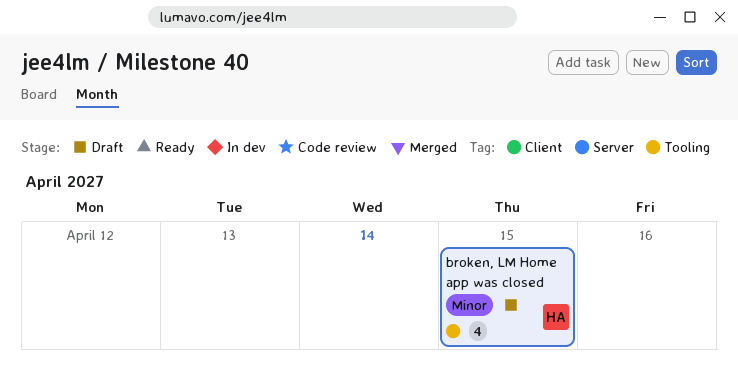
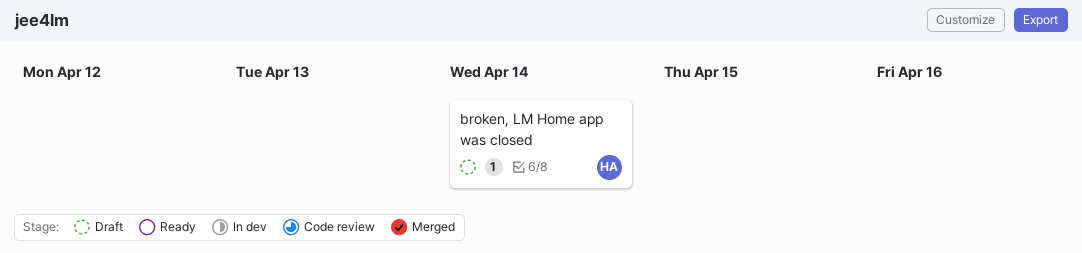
broken, LM Home app was closed, estimate: 4 -> 1
broken, LM Home app was closed, due: Apr 15 -> Apr 14

